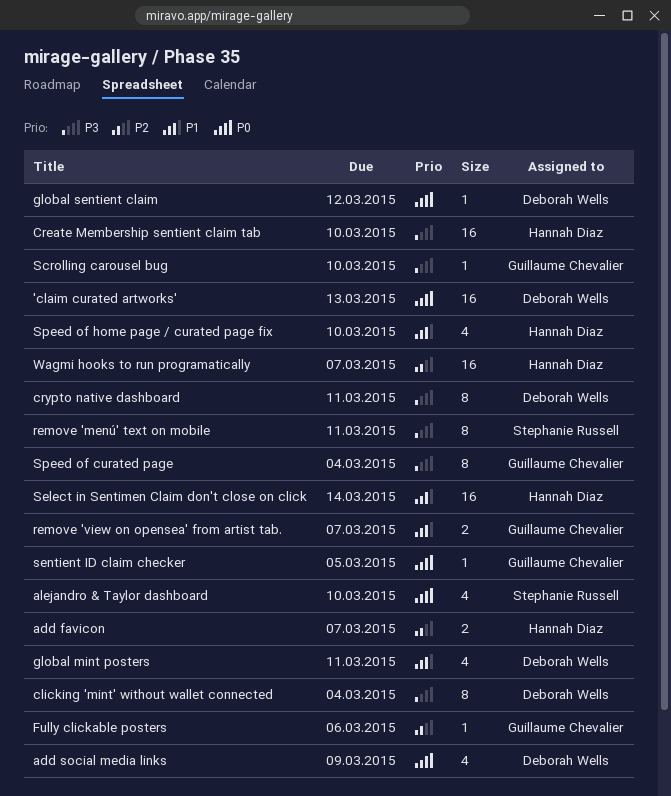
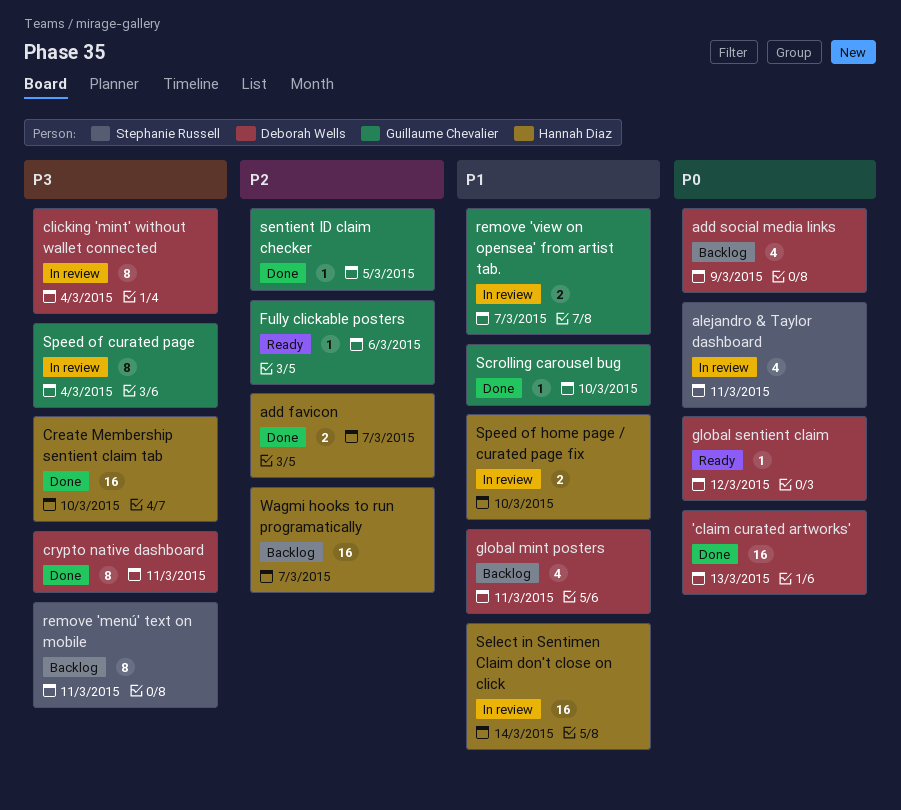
alejandro & Taylor dashboard, due: Mar 10 -> Mar 11
Scrolling carousel bug, priority: P3 -> P1
sentient ID claim checker, priority: P0 -> P2
Speed of home page / curated page fix, estimate: 4 -> 2

